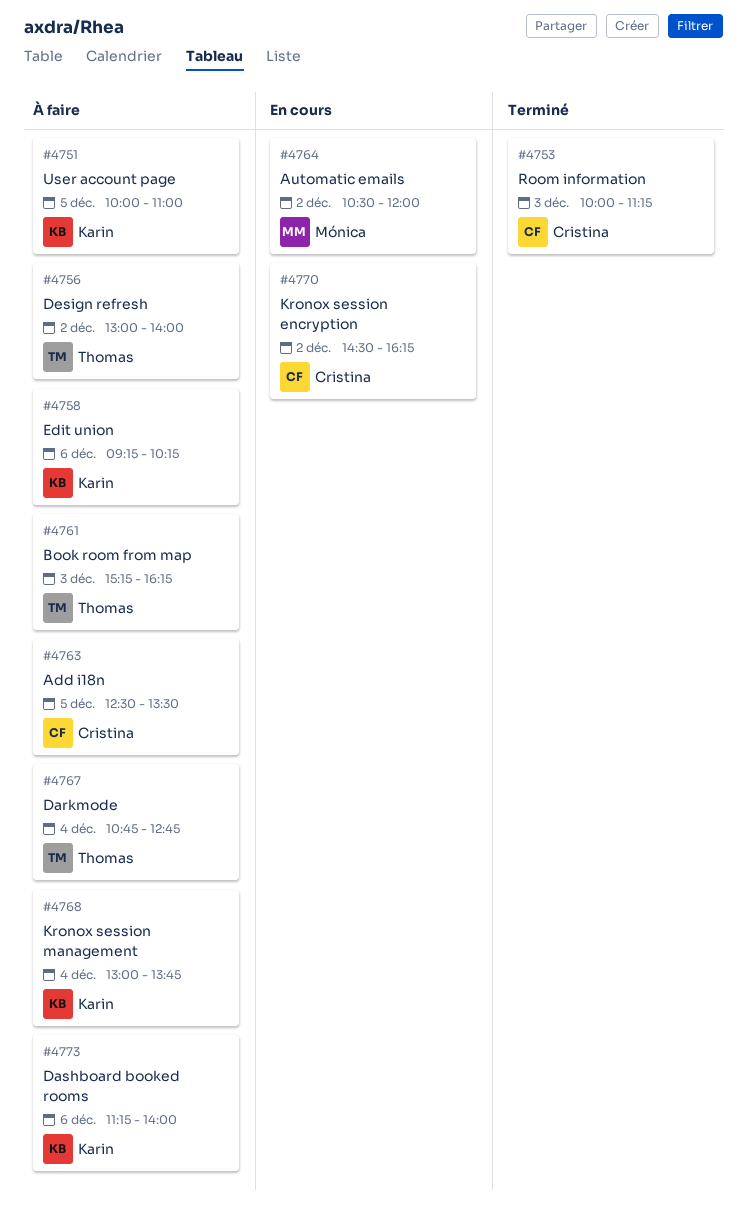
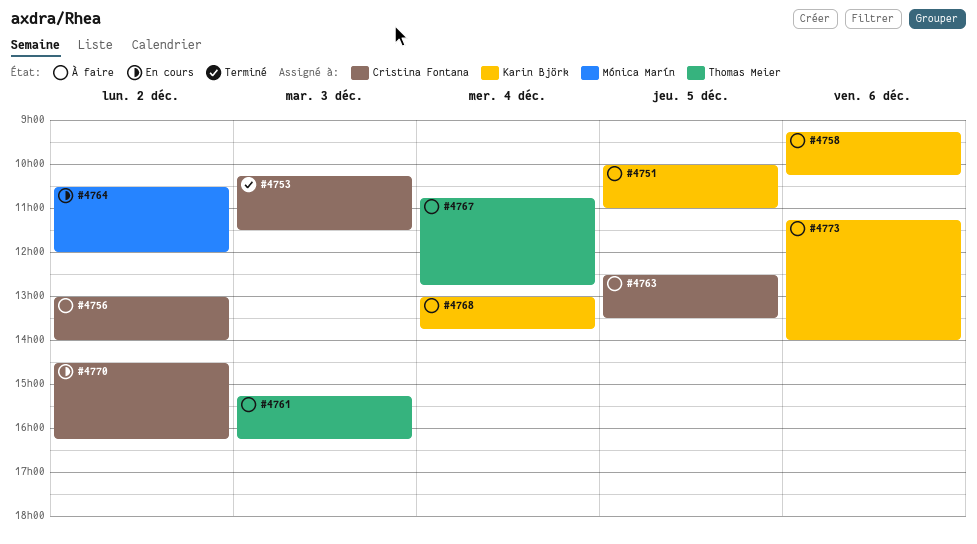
#4753, begins: 10:00 -> 10:15
#4753, ends: 11:15 -> 11:30
#4756, owner: Thomas Meier -> Cristina Fontana

